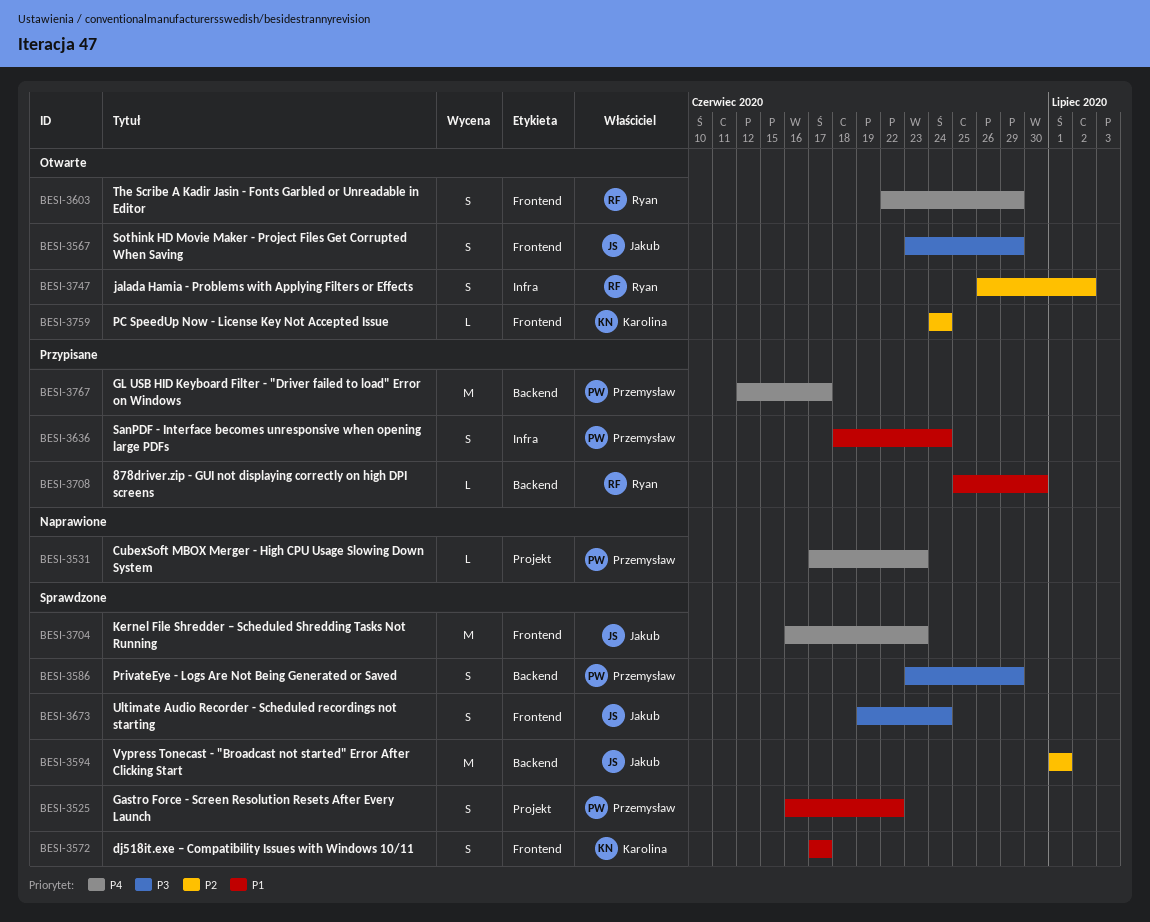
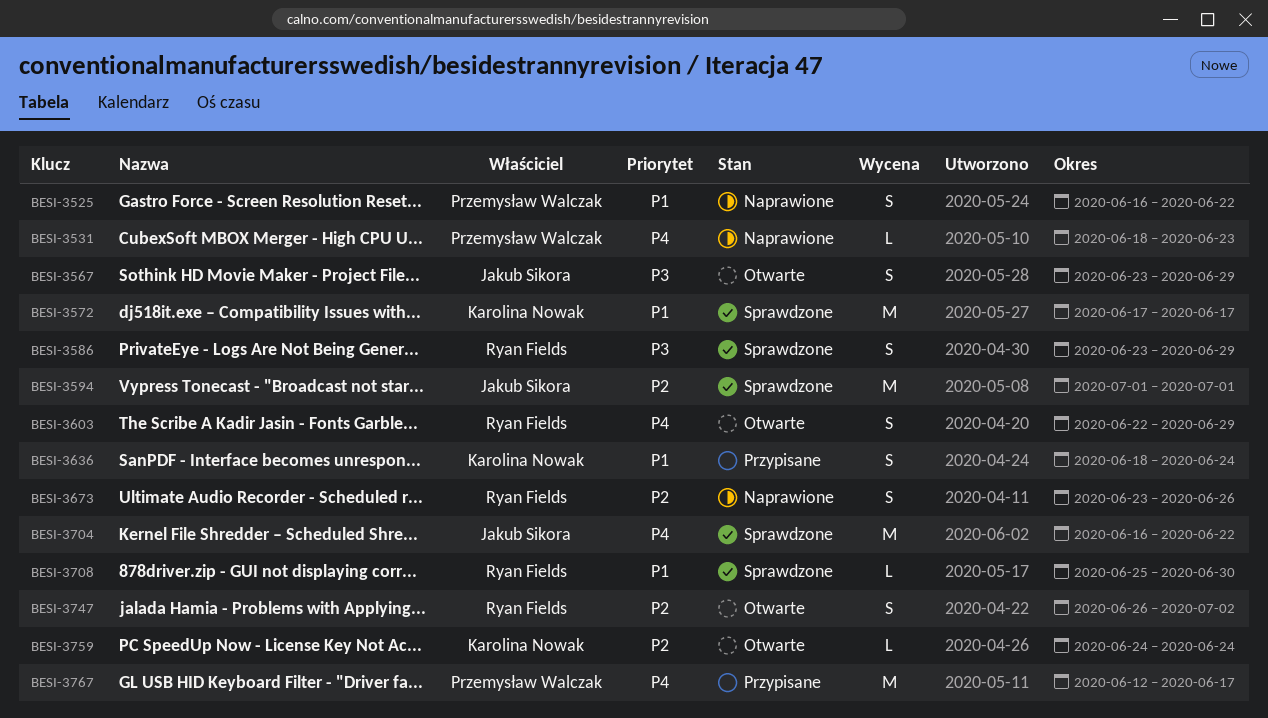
BESI-3525, status: Sprawdzone -> Naprawione
BESI-3531, start: Jun 17 -> Jun 18
BESI-3572, estimate: S -> M
BESI-3586, owner: Przemysław Walczak -> Ryan Fields
BESI-3636, owner: Przemysław Walczak -> Karolina Nowak
BESI-3673, status: Sprawdzone -> Naprawione
BESI-3673, owner: Jakub Sikora -> Ryan Fields
BESI-3673, priority: P3 -> P2
BESI-3673, start: Jun 19 -> Jun 23
BESI-3673, due: Jun 24 -> Jun 26
BESI-3704, due: Jun 23 -> Jun 22
BESI-3708, status: Przypisane -> Sprawdzone

